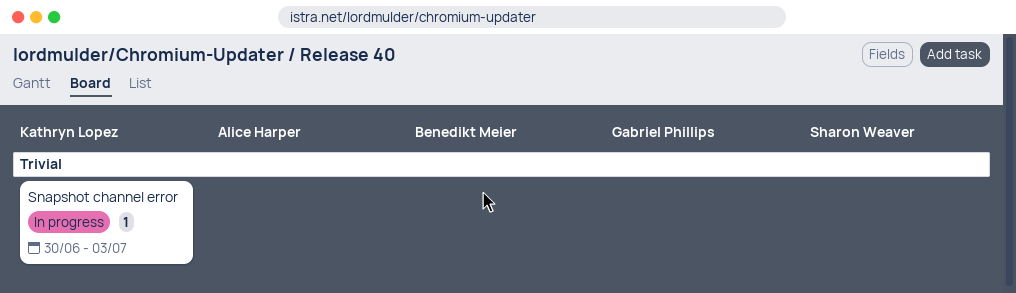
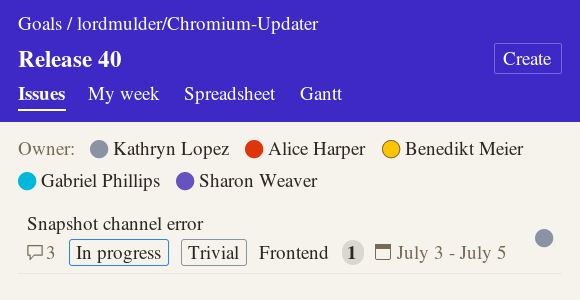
Snapshot channel error, start: Jun 30 -> Jul 3
Snapshot channel error, due: Jul 3 -> Jul 5

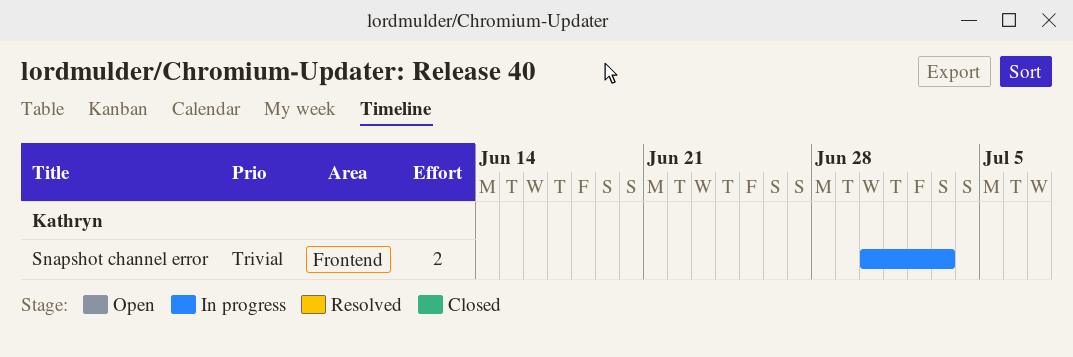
Snapshot channel error, estimate: 1 -> 2
Snapshot channel error, start: Jul 3 -> Jun 30
Snapshot channel error, due: Jul 5 -> Jul 3

